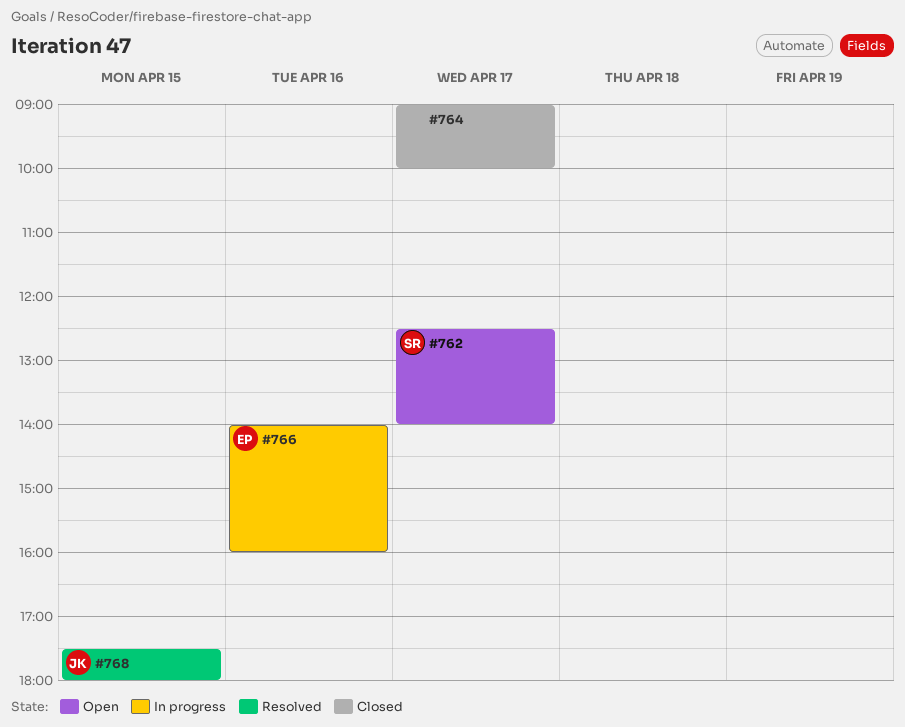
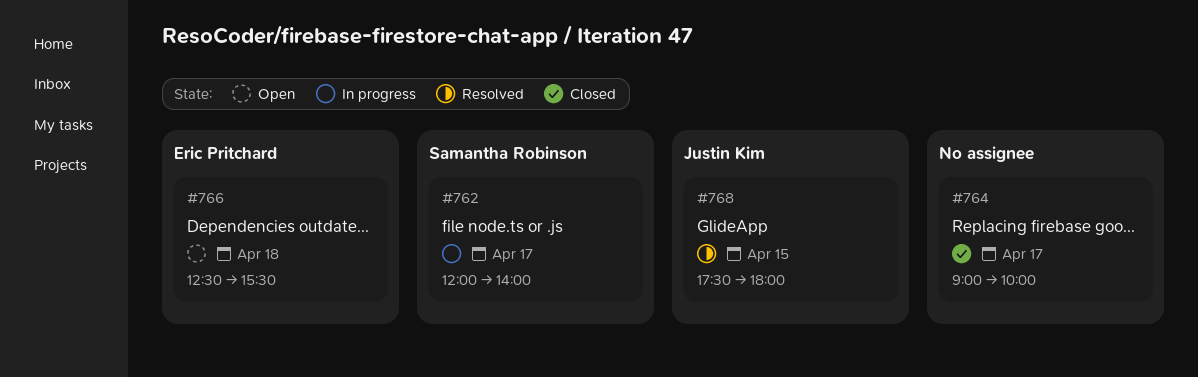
#762, status: Open -> In progress
#762, begins: 12:30 -> 12:00
#766, status: In progress -> Open
#766, day: Apr 16 -> Apr 18
#766, begins: 14:00 -> 12:30
#766, ends: 16:00 -> 15:30

